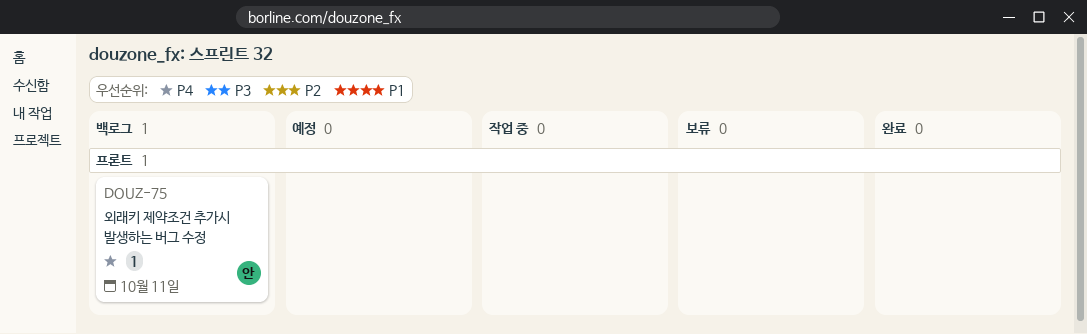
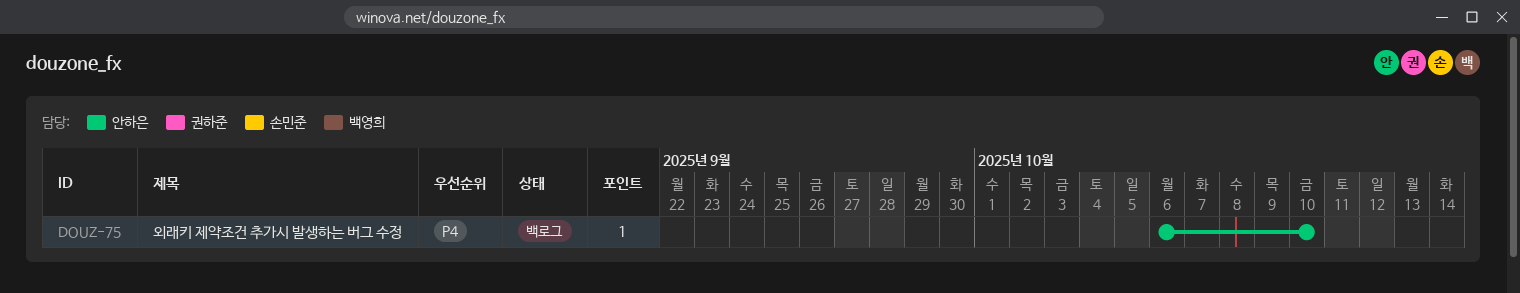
DOUZ-75, due: Oct 11 -> Oct 10

